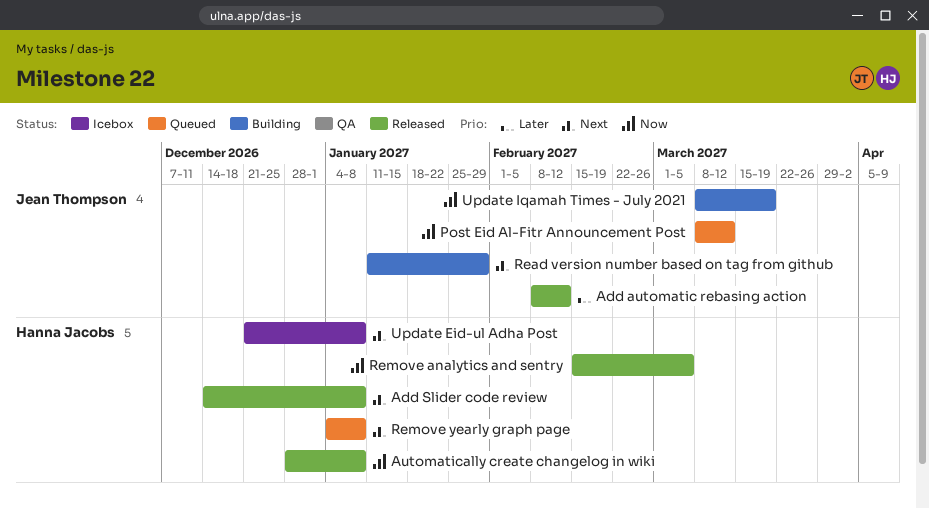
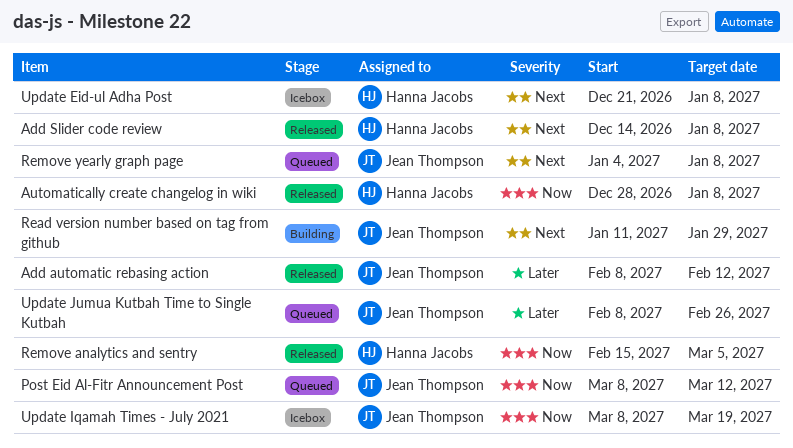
Remove yearly graph page, owner: Hanna Jacobs -> Jean Thompson
Update Iqamah Times - July 2021, status: Building -> Icebox
Update Jumua Kutbah Time to Single Kutbah: none -> present

